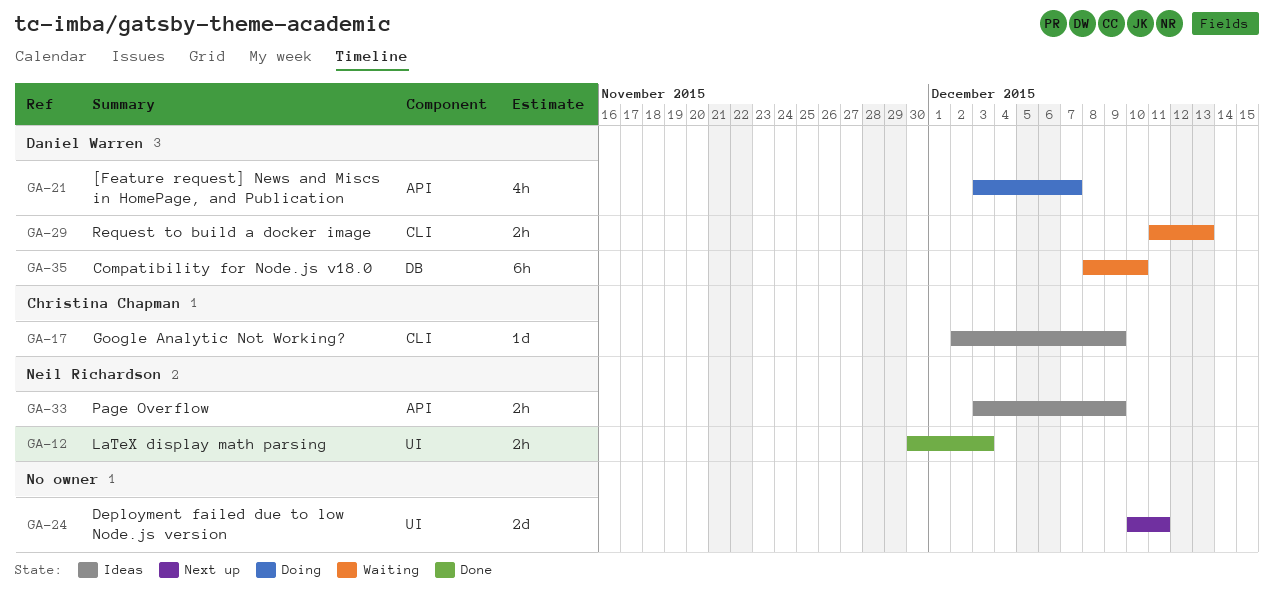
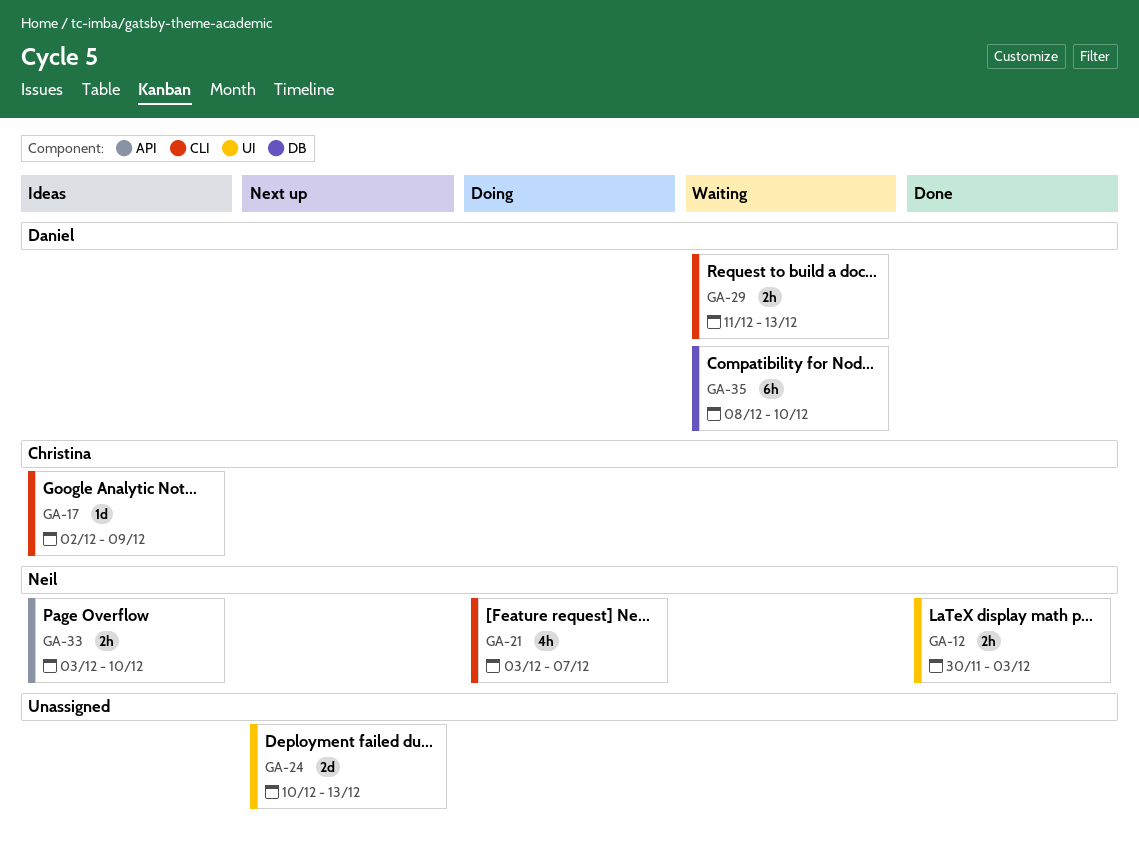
GA-21, owner: Daniel Warren -> Neil Richardson
GA-21, label: API -> CLI
GA-24, due: Dec 11 -> Dec 13
GA-33, due: Dec 9 -> Dec 10

